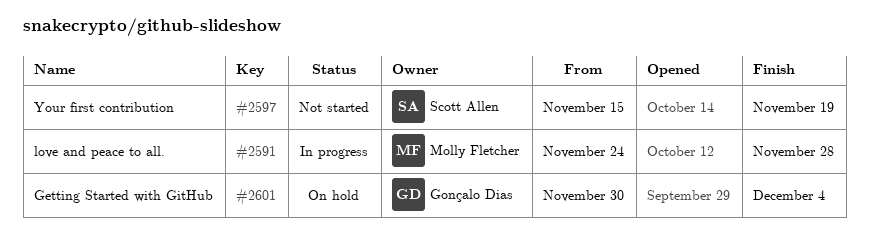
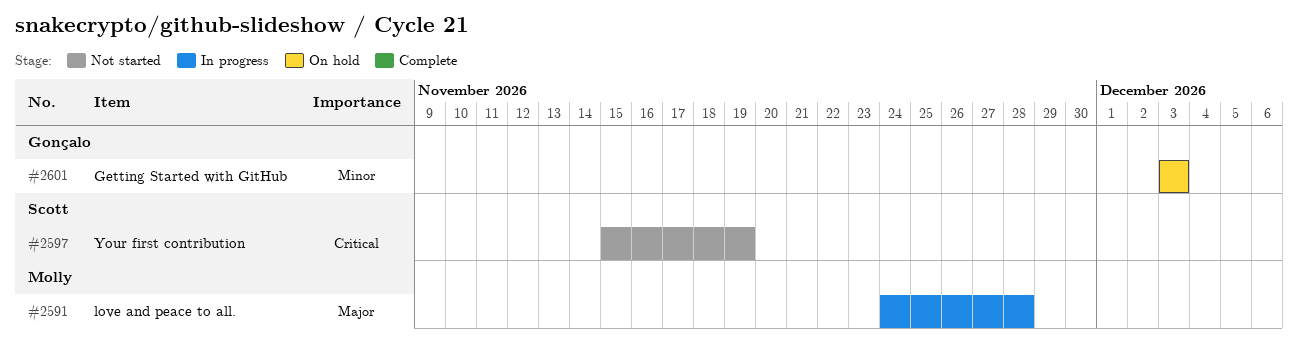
#2601, start: Nov 30 -> Dec 3
#2601, due: Dec 4 -> Dec 3

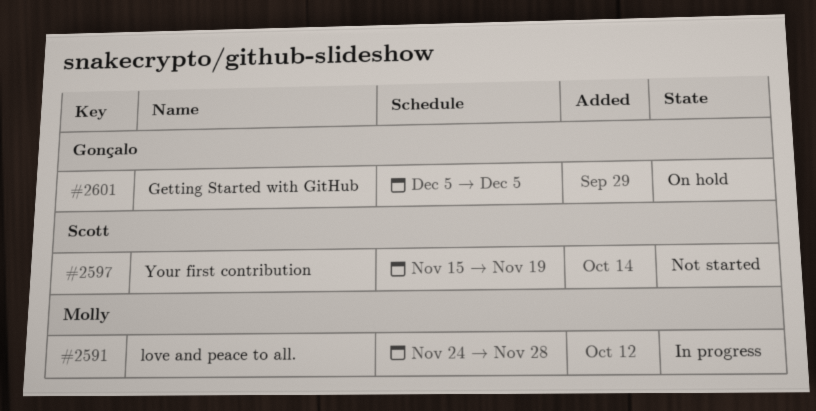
#2601, start: Dec 3 -> Dec 5
#2601, due: Dec 3 -> Dec 5

